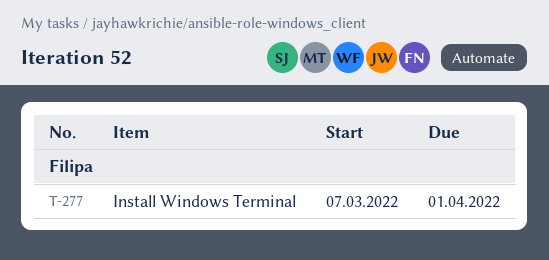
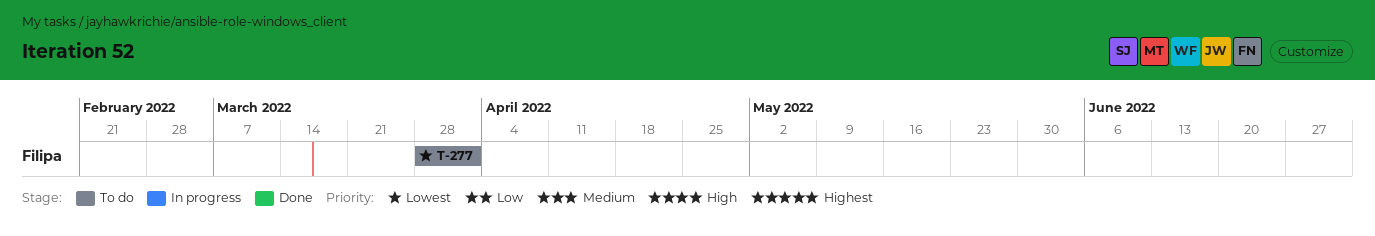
T-277, start: Mar 7 -> Mar 28

